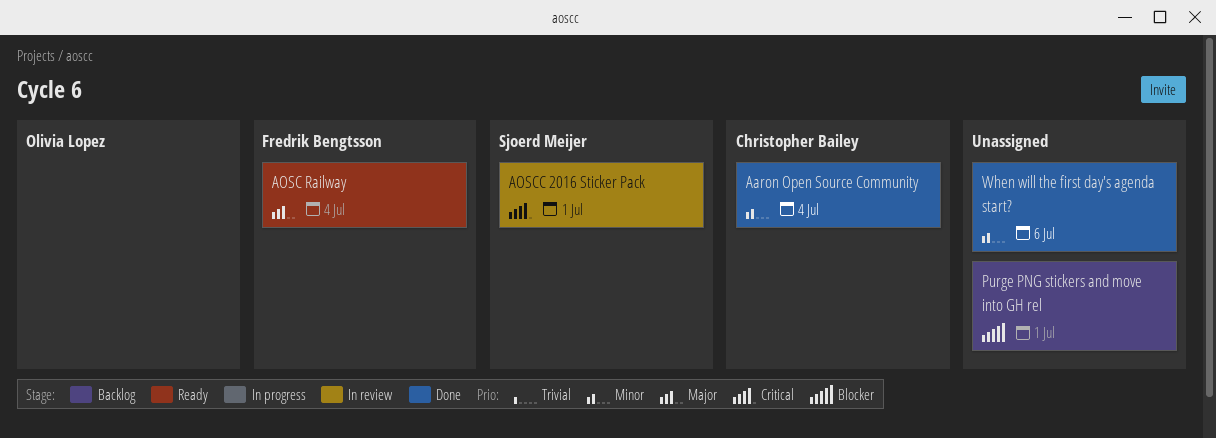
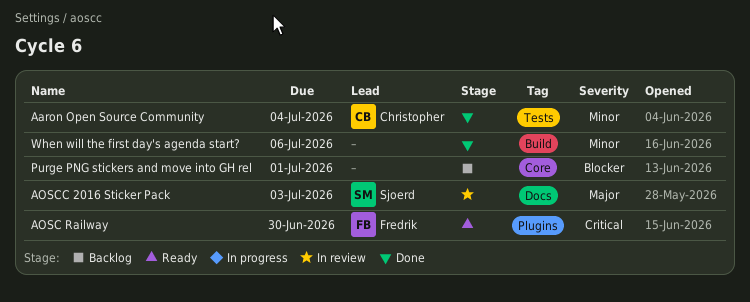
AOSC Railway, priority: Major -> Critical
AOSC Railway, due: Jul 4 -> Jun 30
AOSCC 2016 Sticker Pack, priority: Critical -> Major
AOSCC 2016 Sticker Pack, due: Jul 1 -> Jul 3

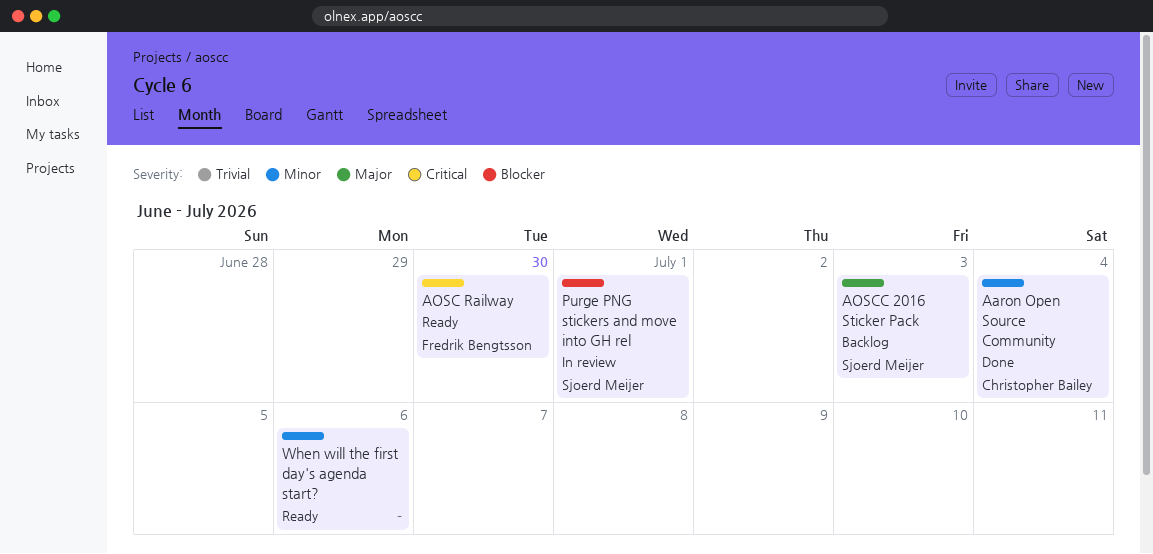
AOSCC 2016 Sticker Pack, status: In review -> Backlog
Purge PNG stickers and move into GH rel, status: Backlog -> In review
Purge PNG stickers and move into GH rel, owner: none -> Sjoerd Meijer
When will the first day's agenda start?, status: Done -> Ready

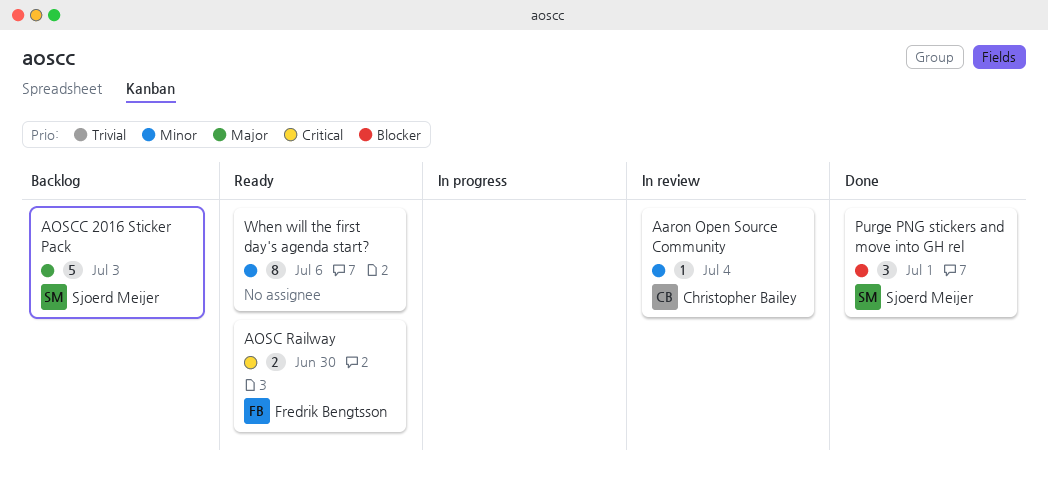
Aaron Open Source Community, status: Done -> In review
Purge PNG stickers and move into GH rel, status: In review -> Done

